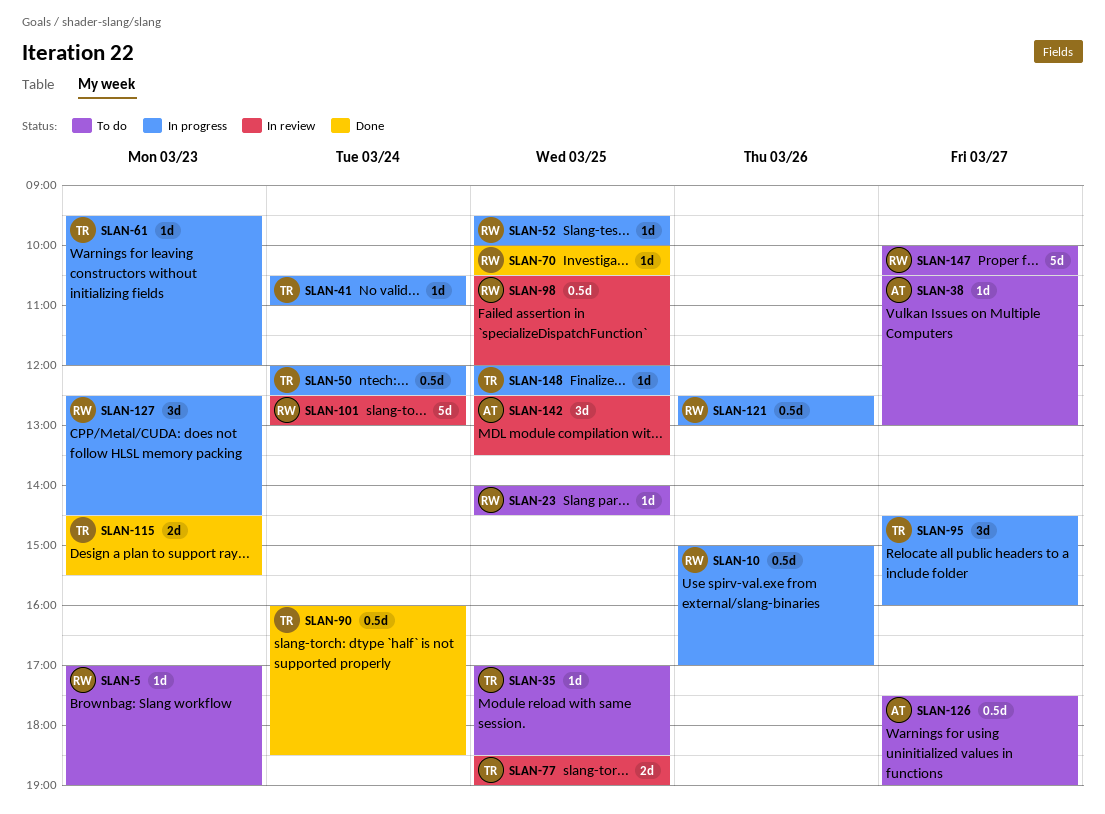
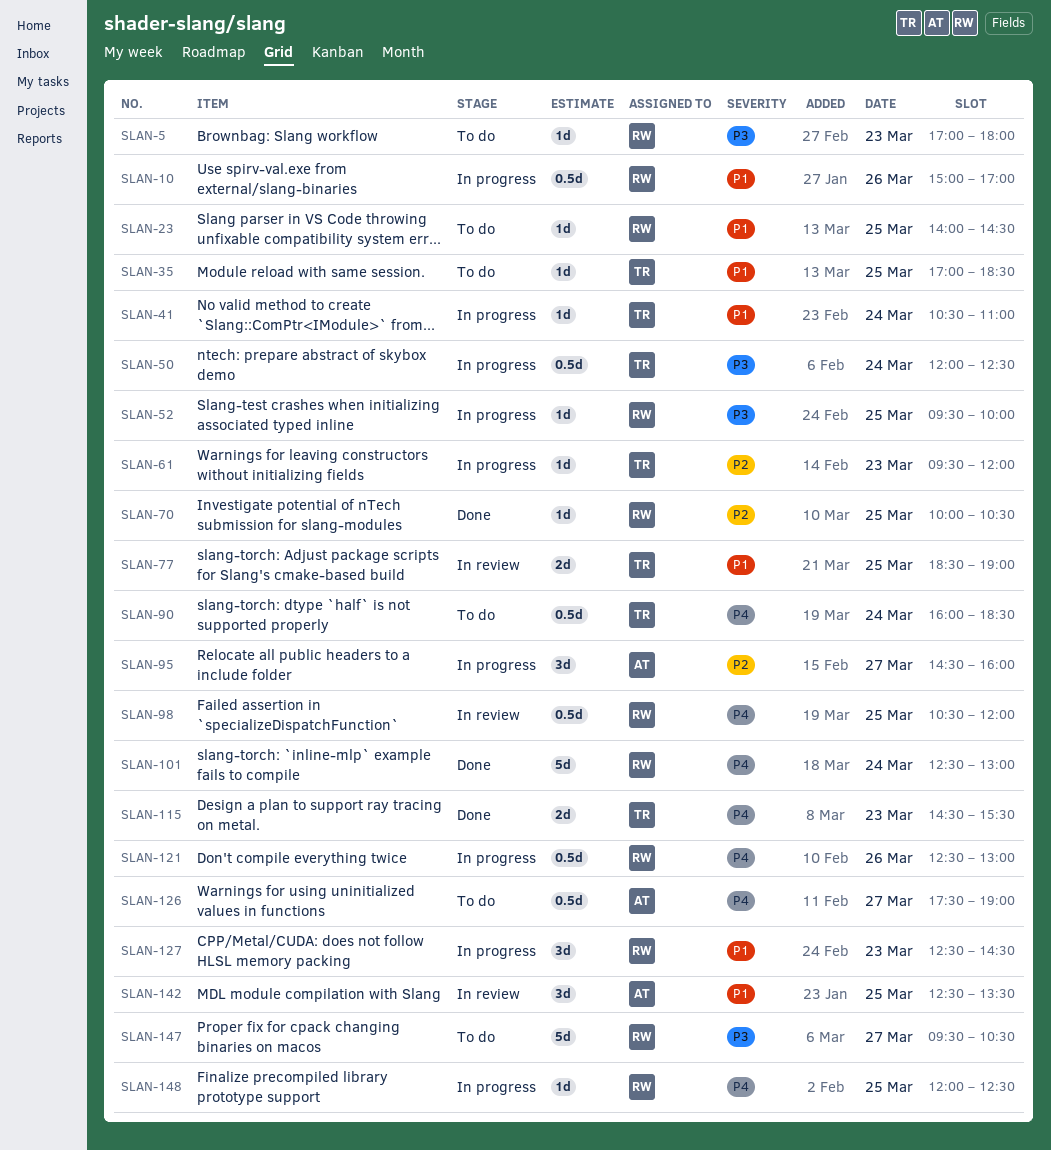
SLAN-5, ends: 19:00 -> 18:00
SLAN-38: present -> none
SLAN-90, status: Done -> To do
SLAN-95, owner: TR -> AT
SLAN-101, status: In review -> Done
SLAN-147, begins: 10:00 -> 09:30
SLAN-148, owner: TR -> RW

